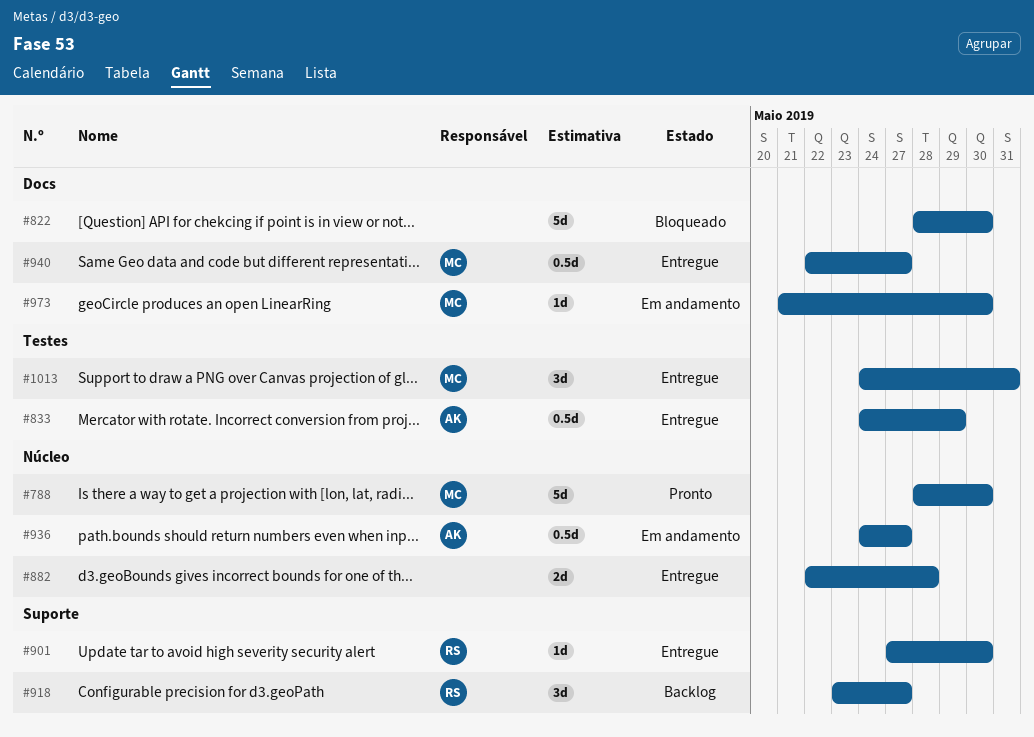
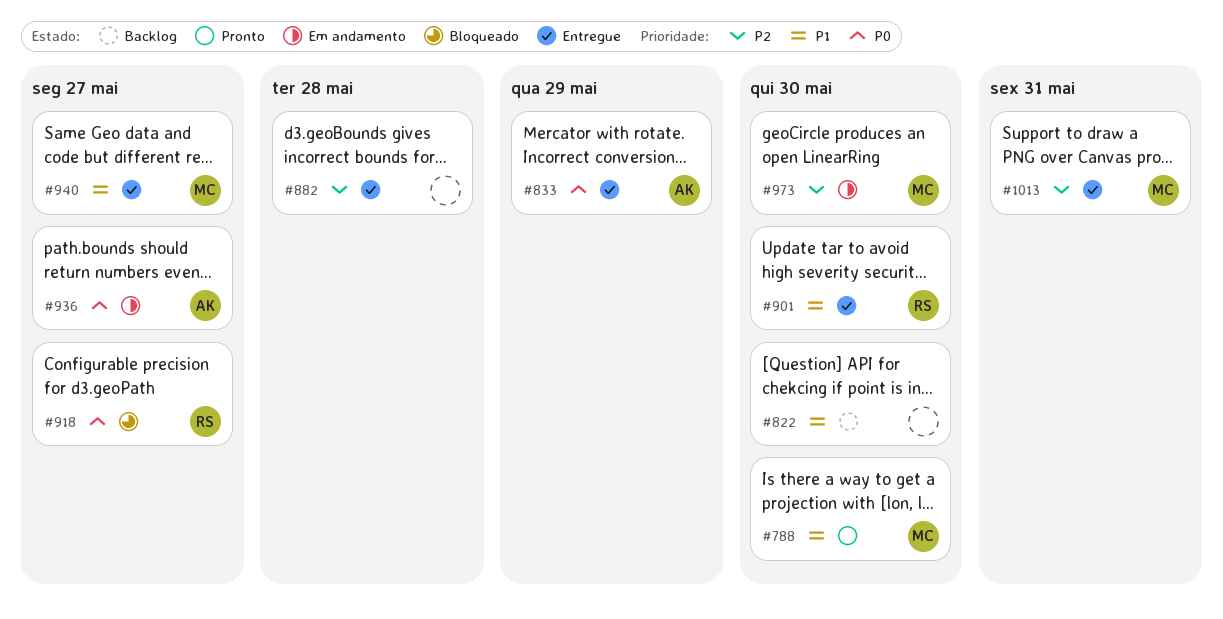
#822, status: Bloqueado -> Backlog
#918, status: Backlog -> Bloqueado

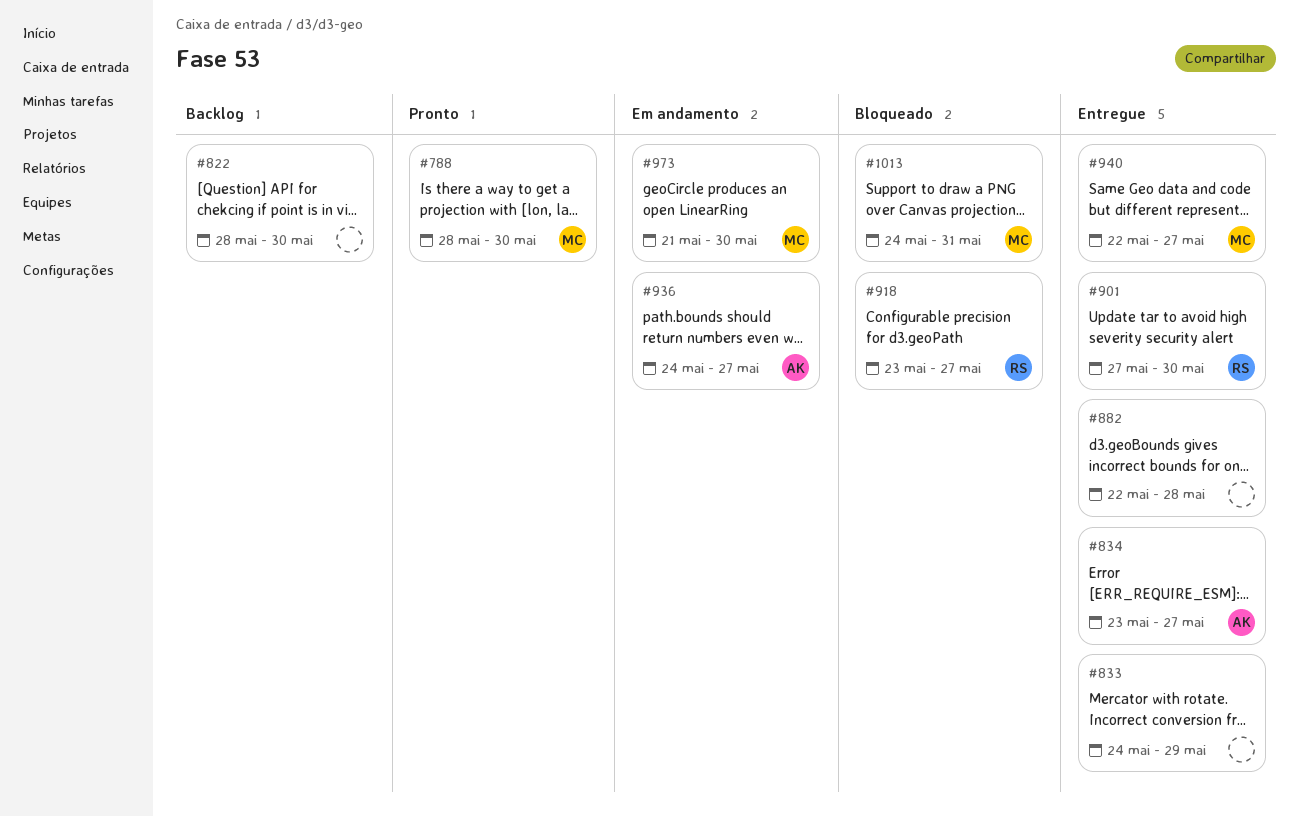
#833, owner: AK -> none
#834: none -> present
#1013, status: Entregue -> Bloqueado

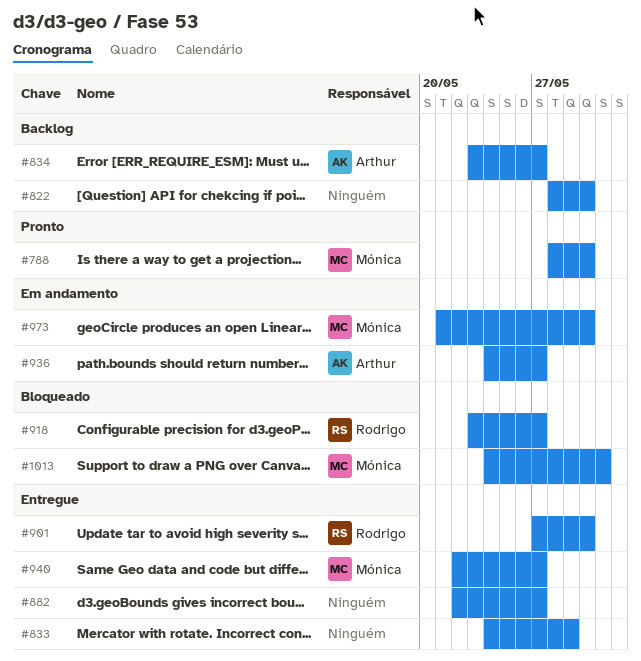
#834, status: Entregue -> Backlog
#882, due: May 28 -> May 27

